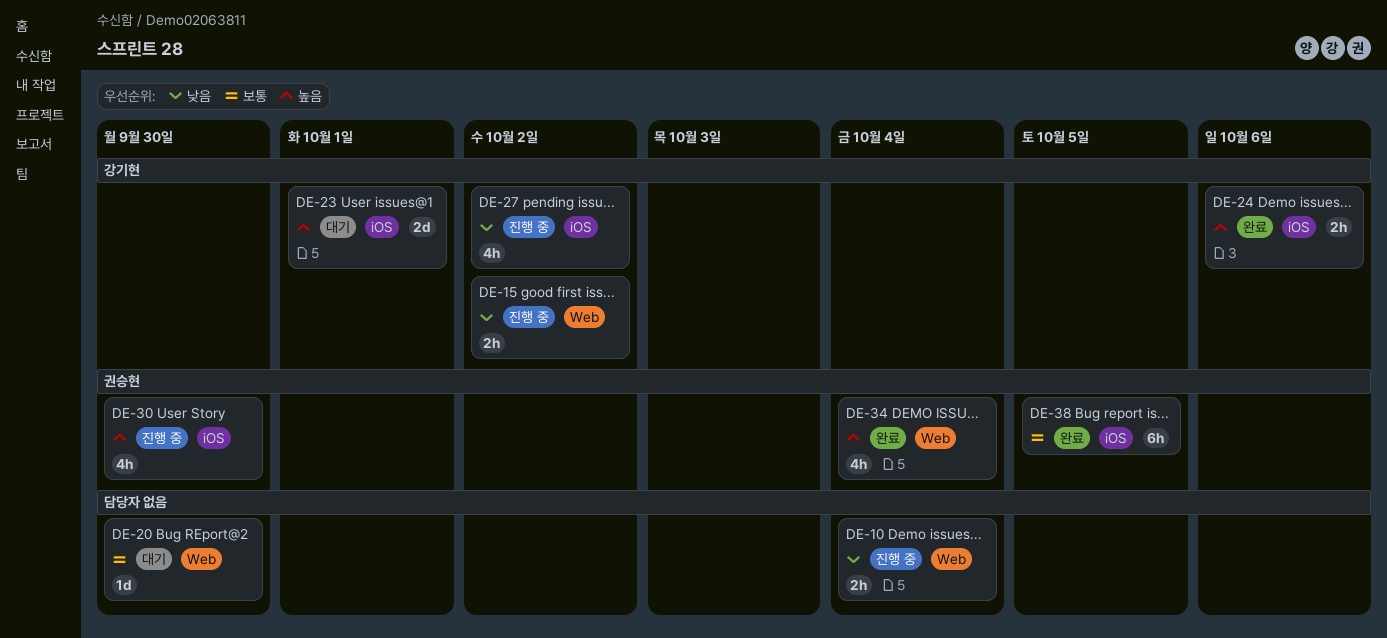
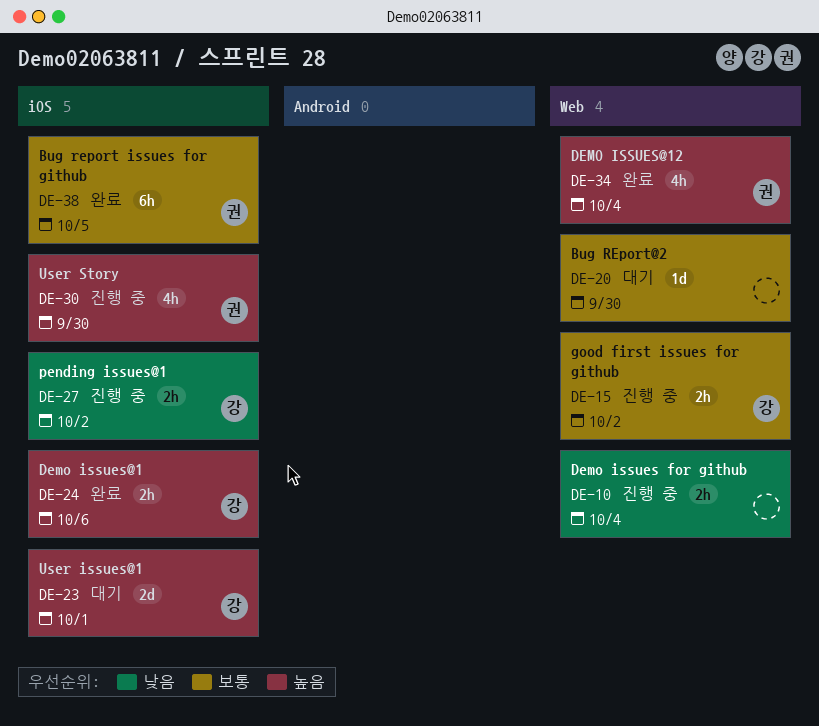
DE-15, priority: 낮음 -> 보통
DE-27, estimate: 4h -> 2h

